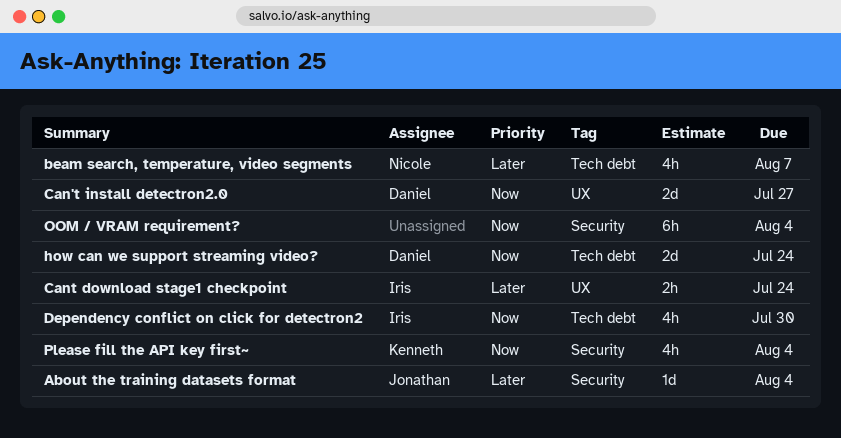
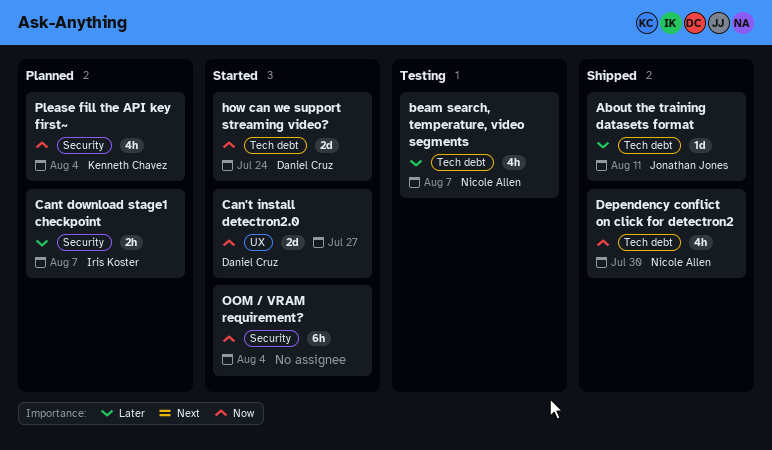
About the training datasets format, label: Security -> Tech debt
About the training datasets format, due: Aug 4 -> Aug 11
Cant download stage1 checkpoint, label: UX -> Security
Cant download stage1 checkpoint, due: Jul 24 -> Aug 7
Dependency conflict on click for detectron2, owner: Iris Koster -> Nicole Allen

